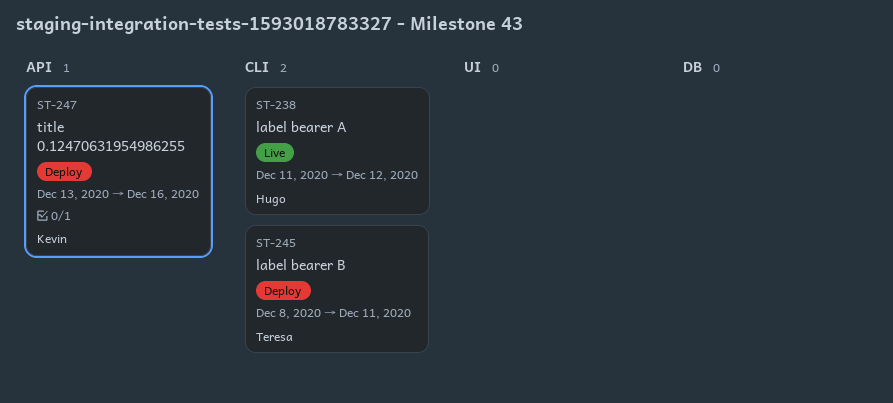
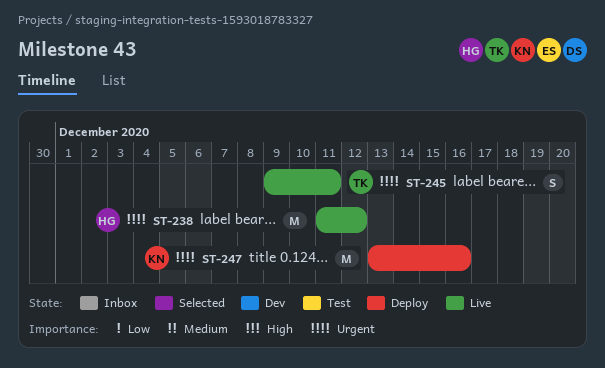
ST-245, status: Deploy -> Live
ST-245, start: Dec 8 -> Dec 9

